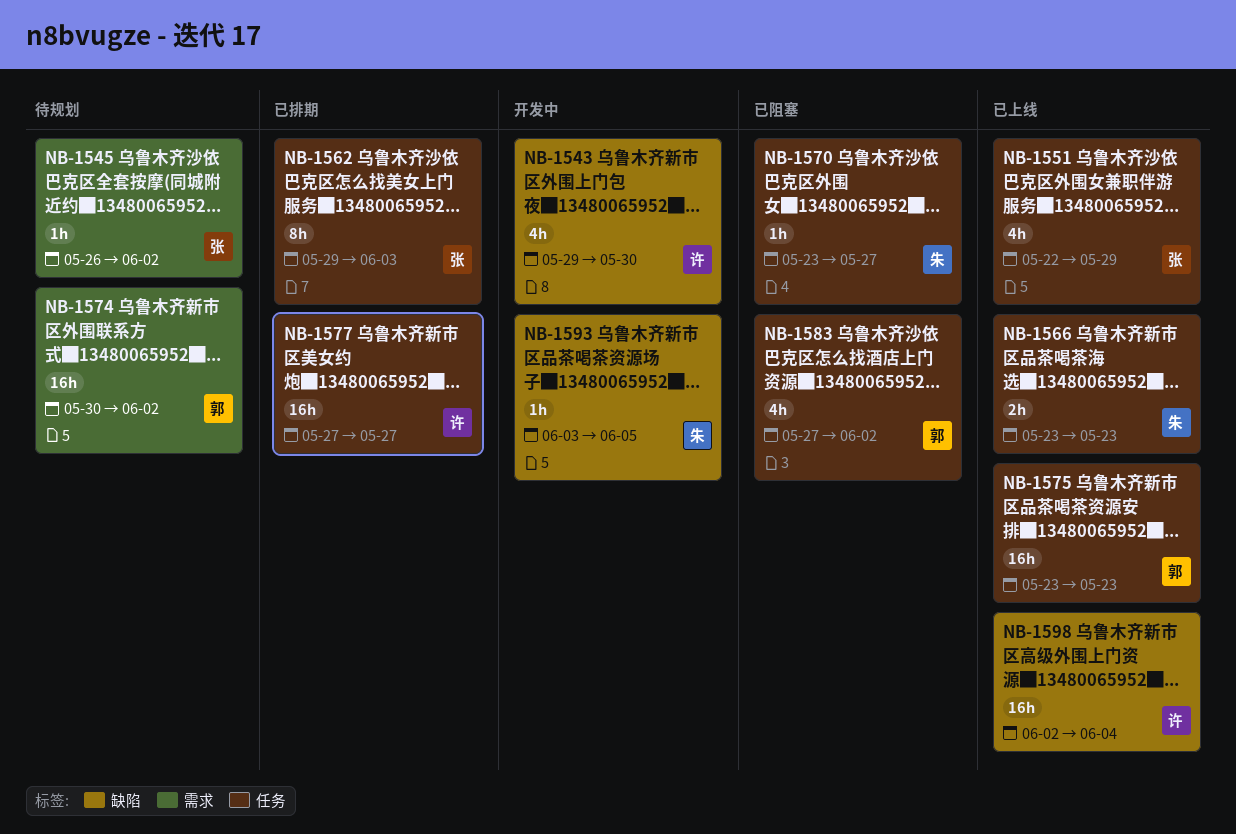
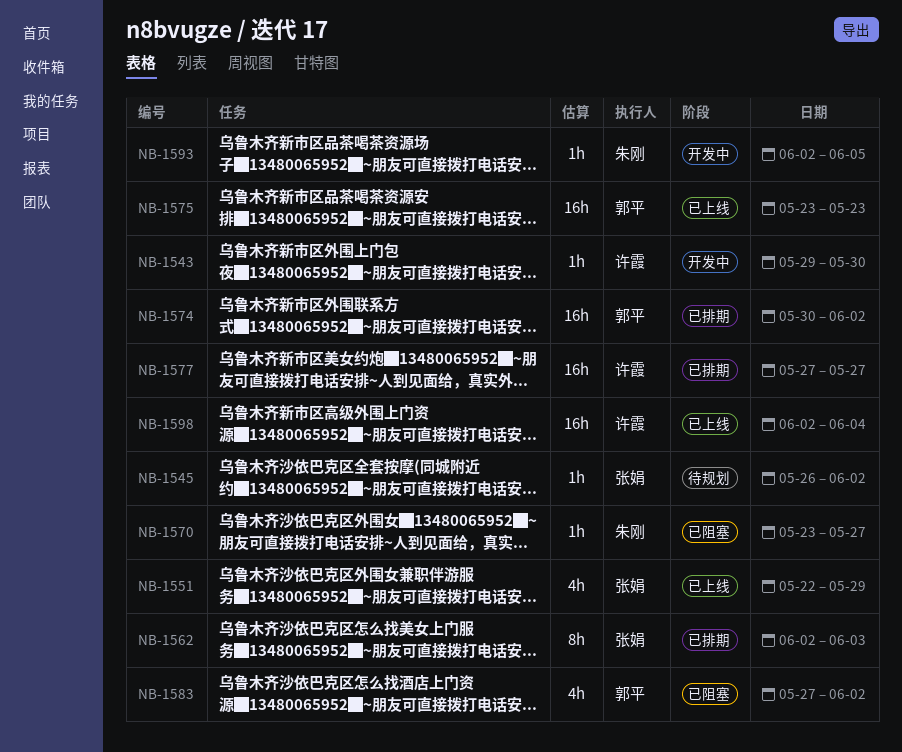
NB-1543, estimate: 4h -> 1h
NB-1562, start: May 29 -> Jun 2
NB-1566: present -> none
NB-1574, status: 待规划 -> 已排期
NB-1593, start: Jun 3 -> Jun 2

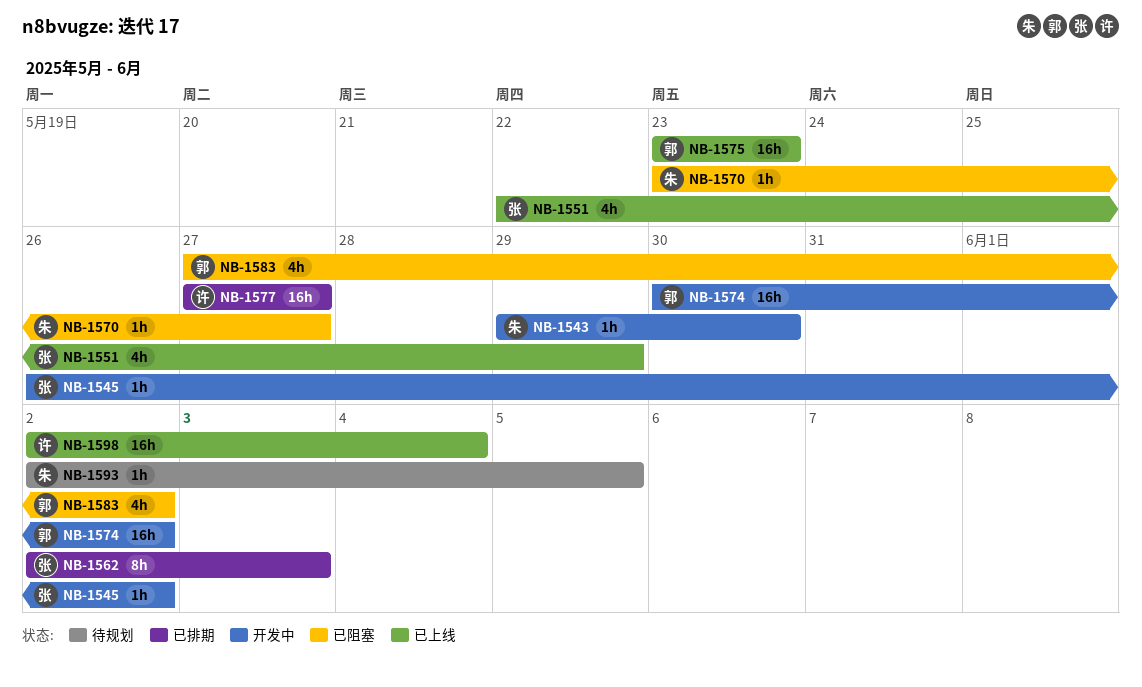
NB-1543, owner: 许霞 -> 朱刚
NB-1545, status: 待规划 -> 开发中
NB-1574, status: 已排期 -> 开发中
NB-1593, status: 开发中 -> 待规划

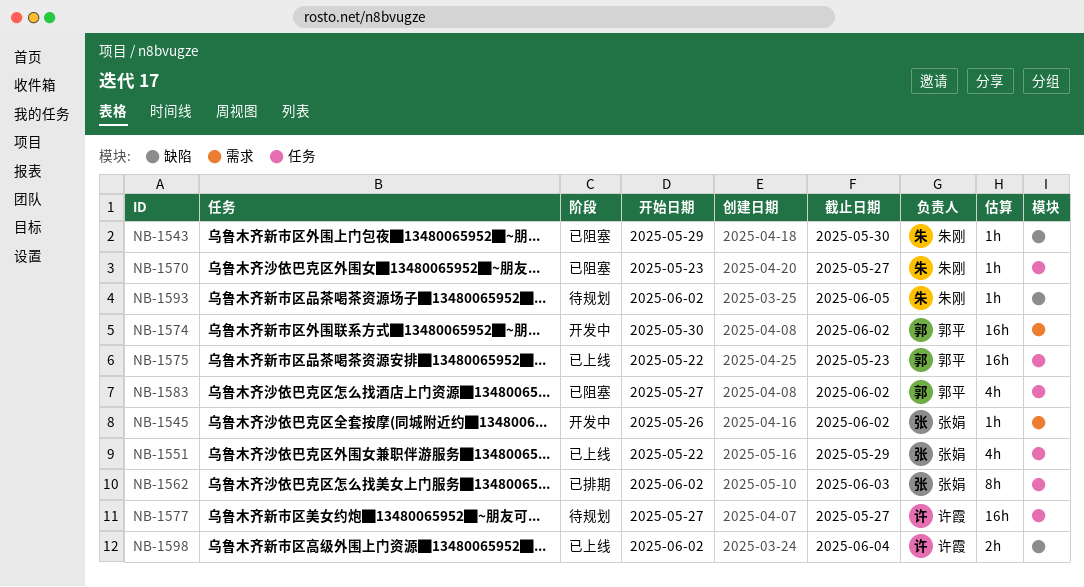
NB-1543, status: 开发中 -> 已阻塞
NB-1575, start: May 23 -> May 22
NB-1577, status: 已排期 -> 待规划
NB-1598, estimate: 16h -> 2h

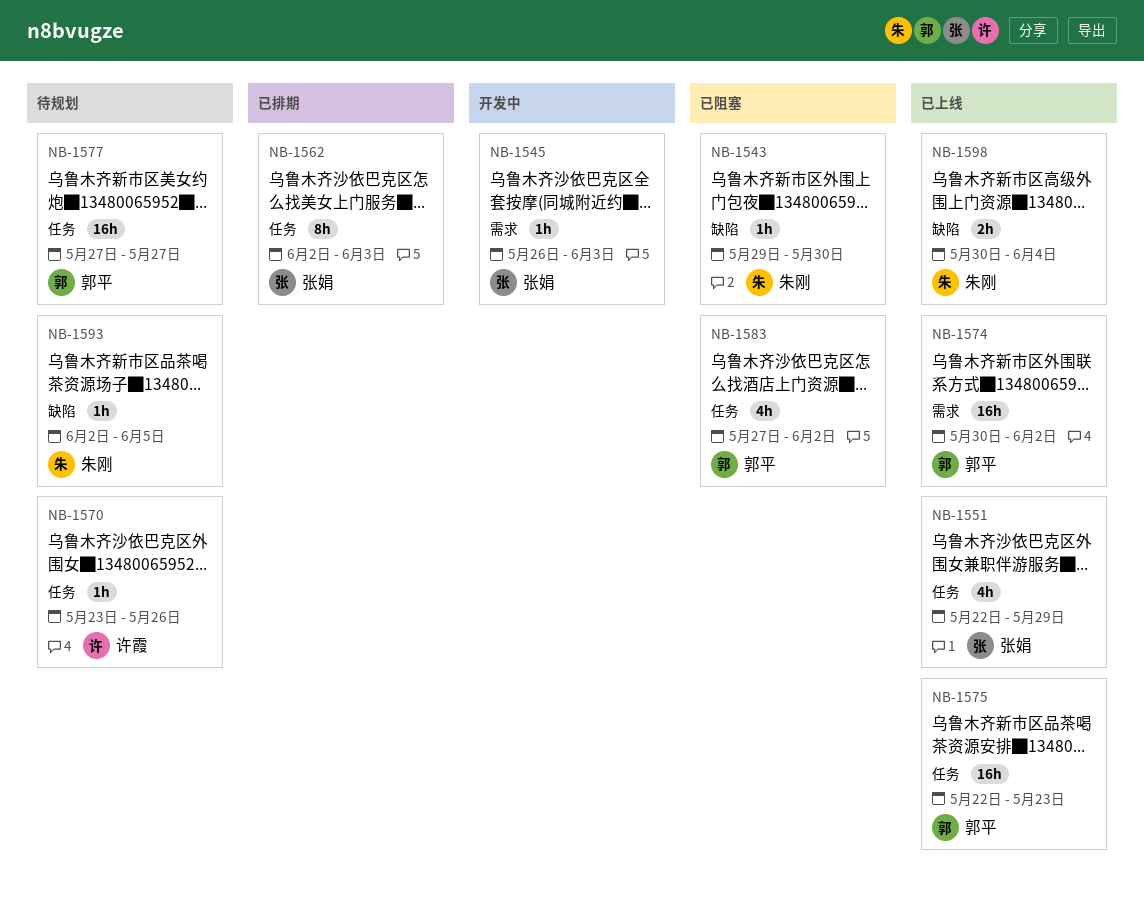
NB-1545, due: Jun 2 -> Jun 3
NB-1570, status: 已阻塞 -> 待规划
NB-1570, owner: 朱刚 -> 许霞
NB-1570, due: May 27 -> May 26
NB-1574, status: 开发中 -> 已上线
NB-1577, owner: 许霞 -> 郭平
NB-1598, owner: 许霞 -> 朱刚
NB-1598, start: Jun 2 -> May 30

